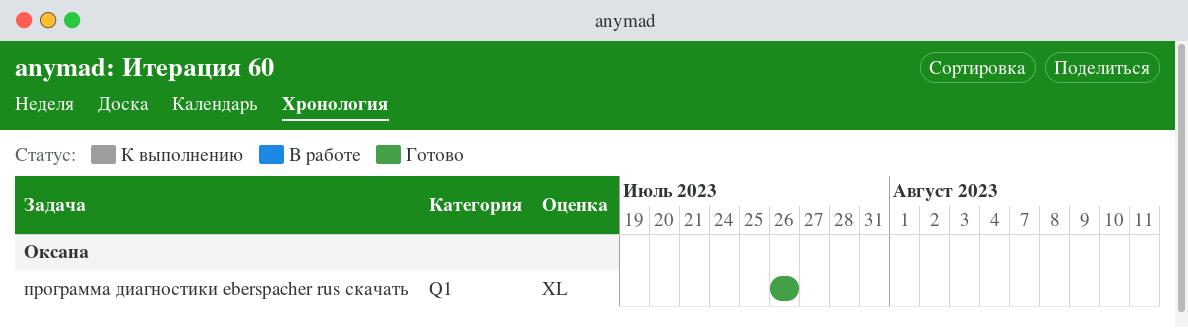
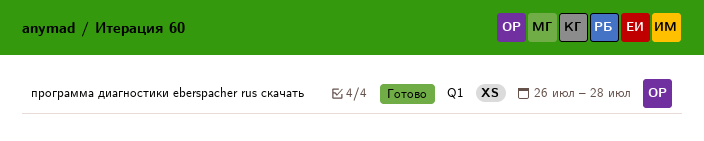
программа диагностики eberspacher rus скачать, estimate: XL -> XS
программа диагностики eberspacher rus скачать, due: Jul 26 -> Jul 28

